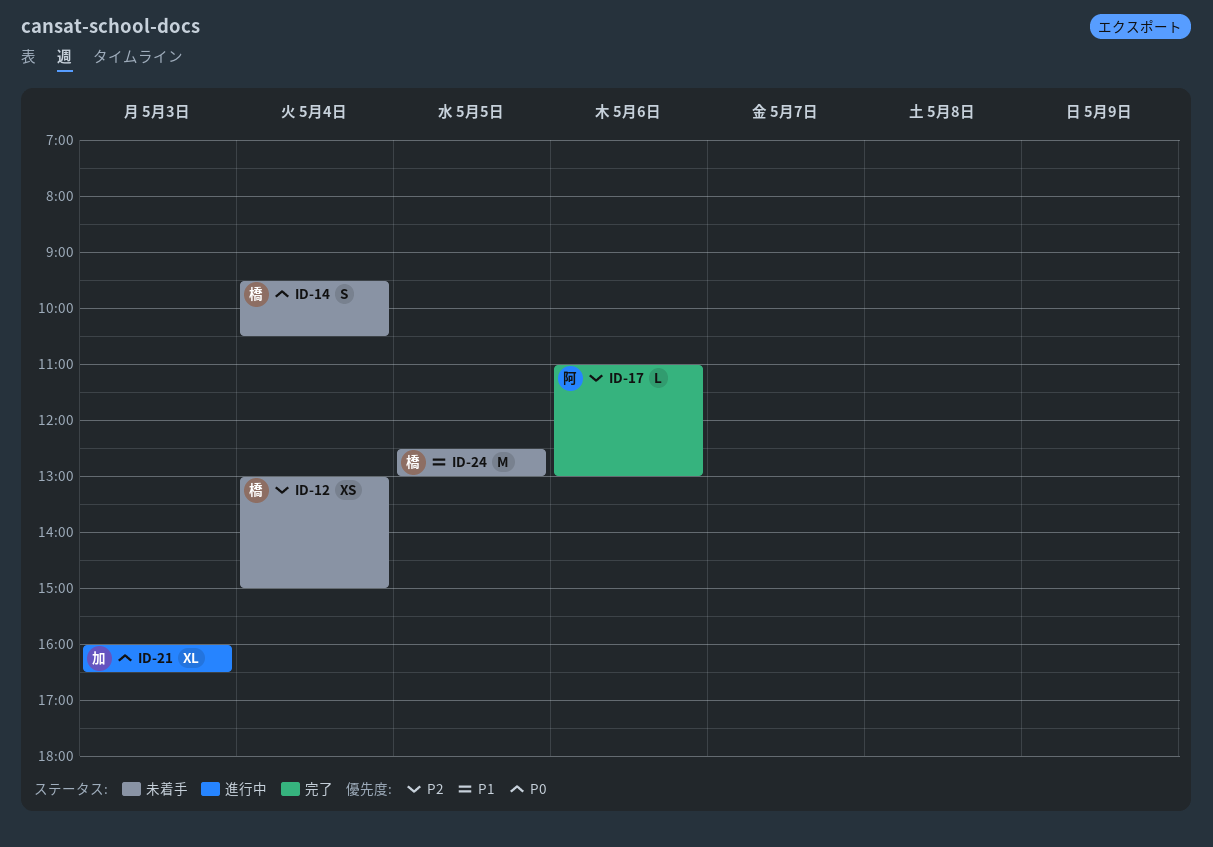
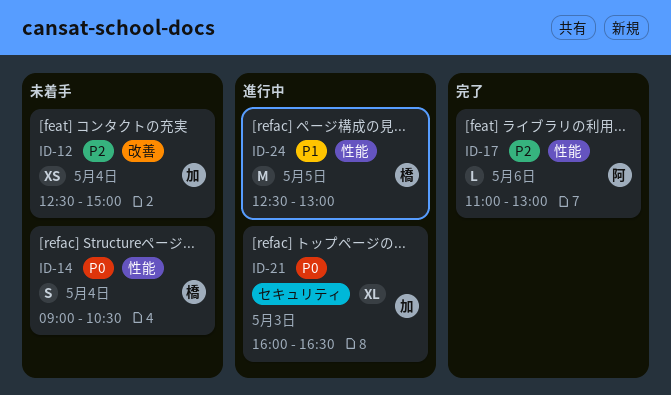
ID-12, owner: 橋 -> 加
ID-12, begins: 13:00 -> 12:30
ID-14, begins: 09:30 -> 09:00
ID-24, status: 未着手 -> 進行中

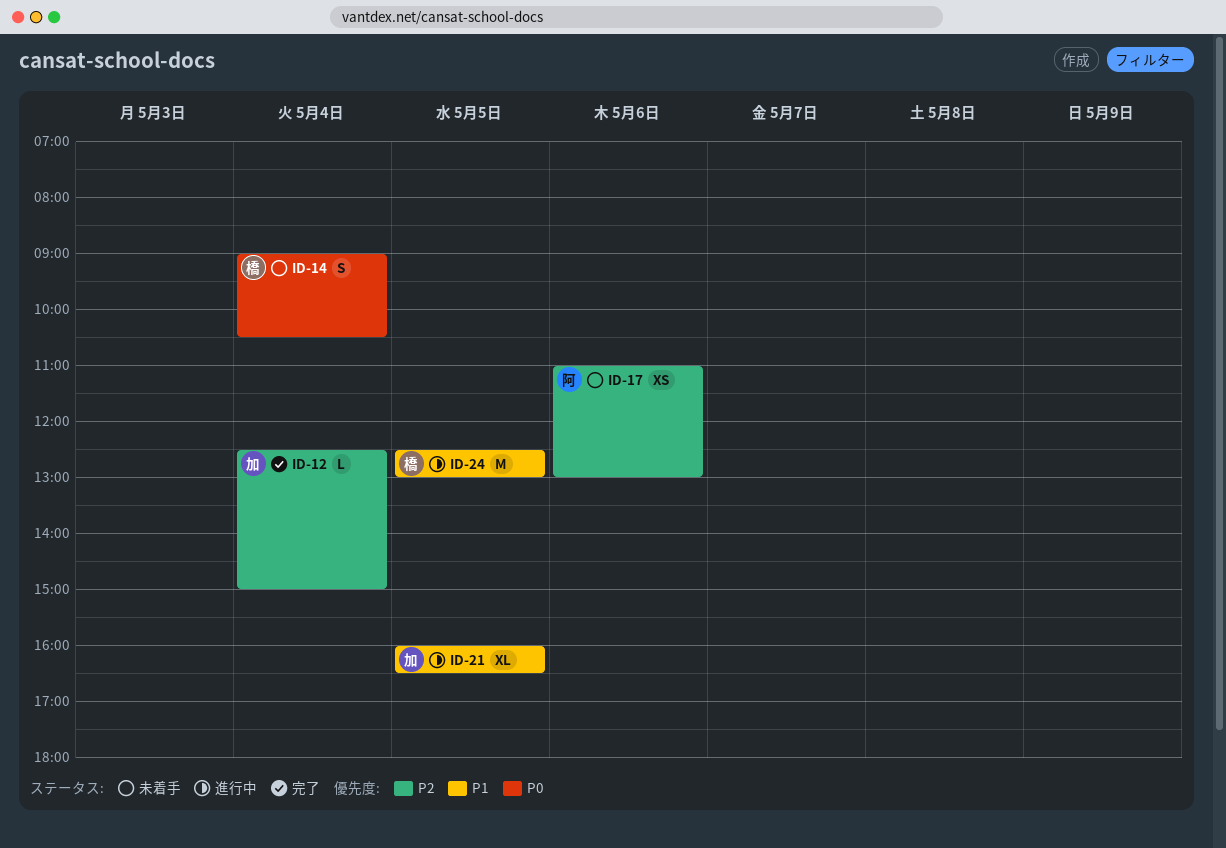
ID-12, status: 未着手 -> 完了
ID-12, estimate: XS -> L
ID-17, status: 完了 -> 未着手
ID-17, estimate: L -> XS
ID-21, priority: P0 -> P1
ID-21, day: May 3 -> May 5

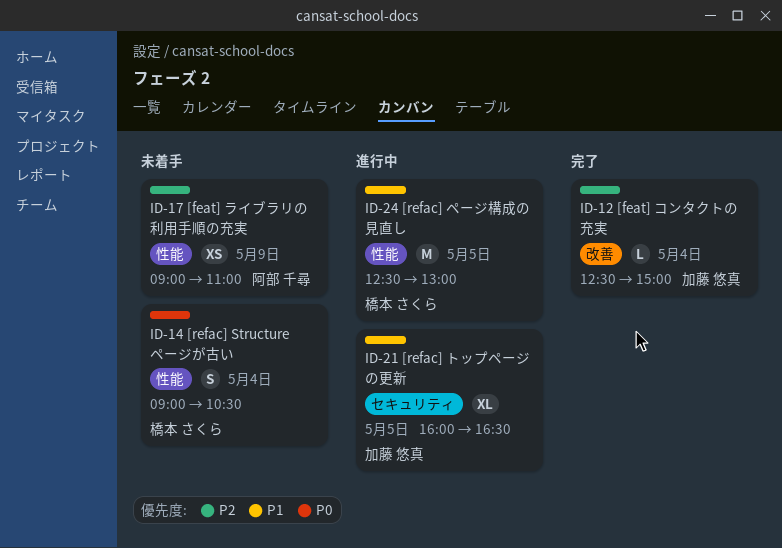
ID-17, day: May 6 -> May 9
ID-17, begins: 11:00 -> 09:00
ID-17, ends: 13:00 -> 11:00

